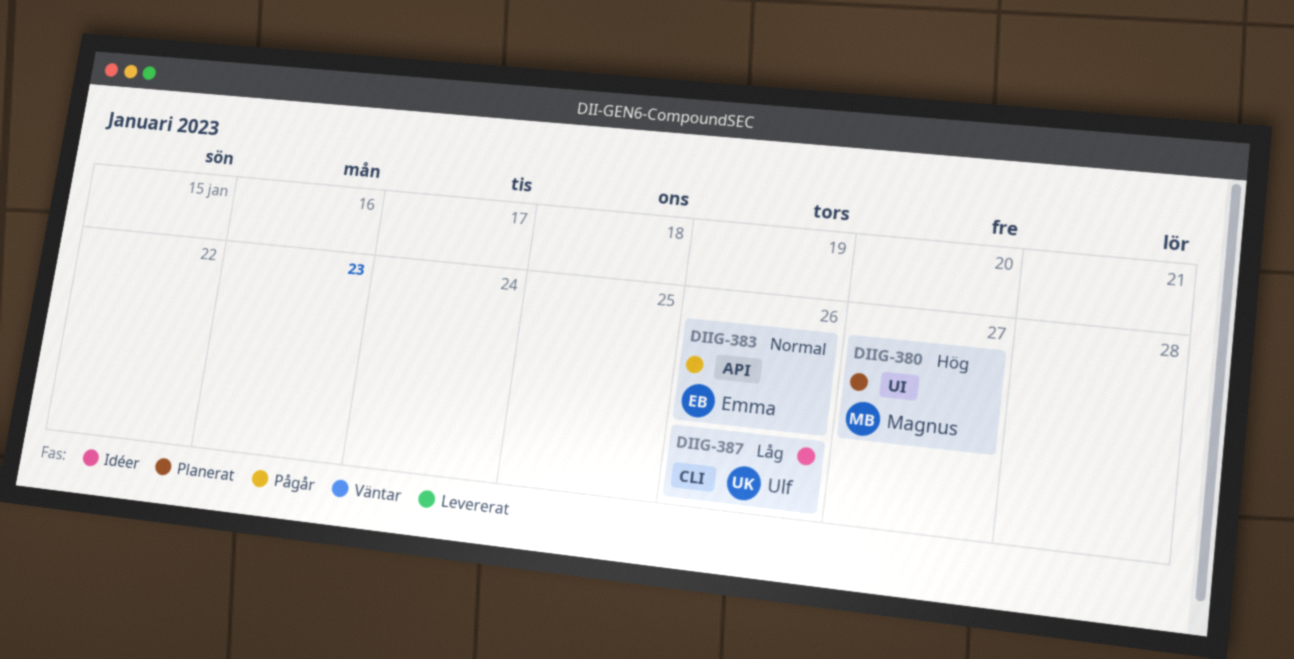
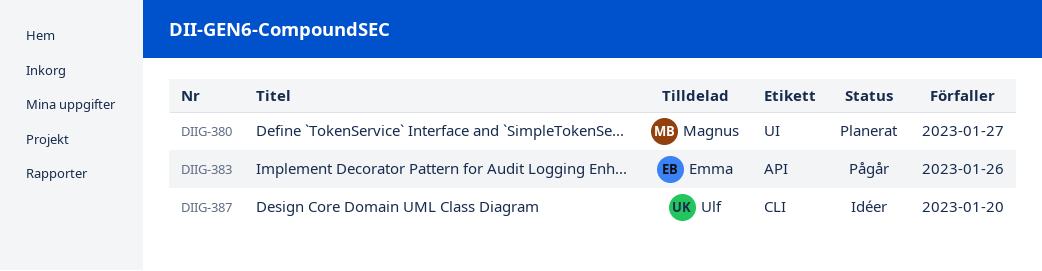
DIIG-387, due: Jan 26 -> Jan 20

